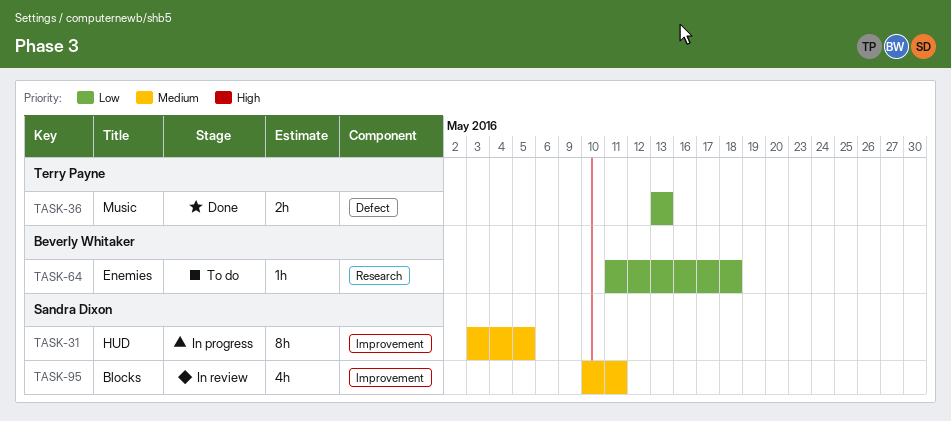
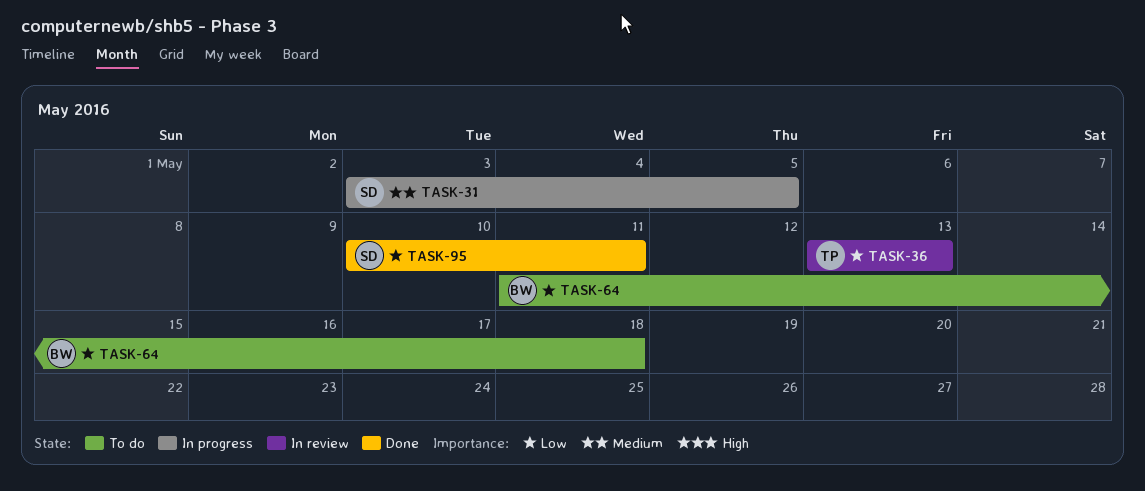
TASK-36, status: Done -> In review
TASK-95, status: In review -> Done
TASK-95, priority: Medium -> Low

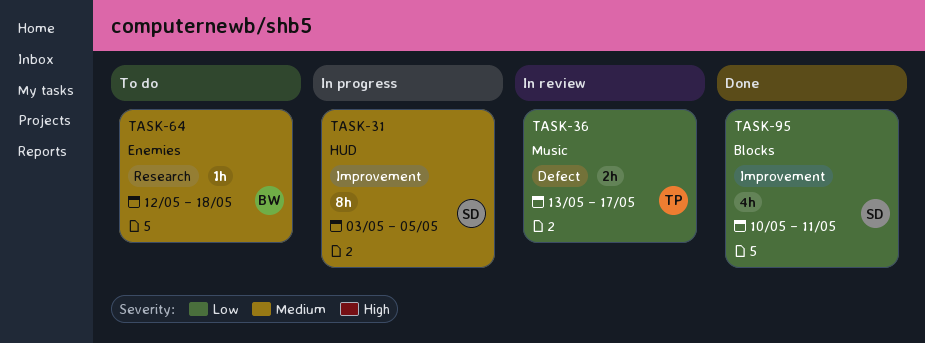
TASK-36, due: May 13 -> May 17
TASK-64, priority: Low -> Medium
TASK-64, start: May 11 -> May 12

